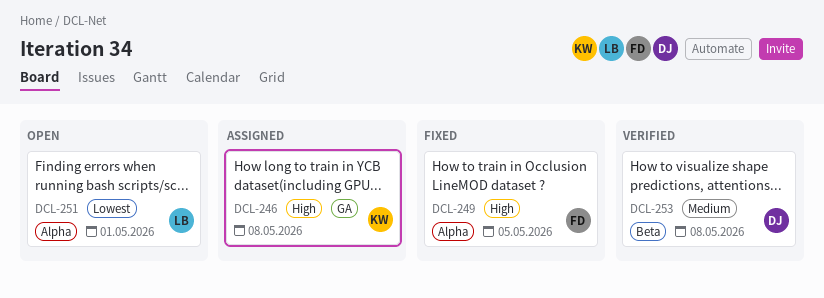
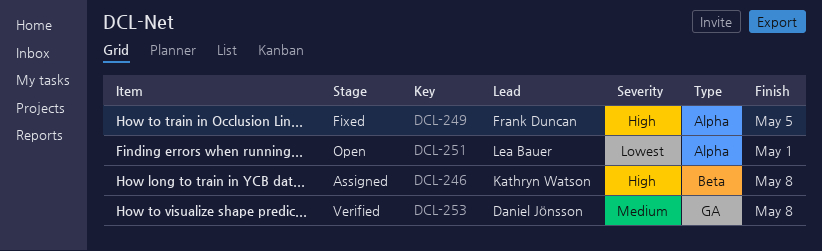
DCL-246, label: GA -> Beta
DCL-253, label: Beta -> GA

